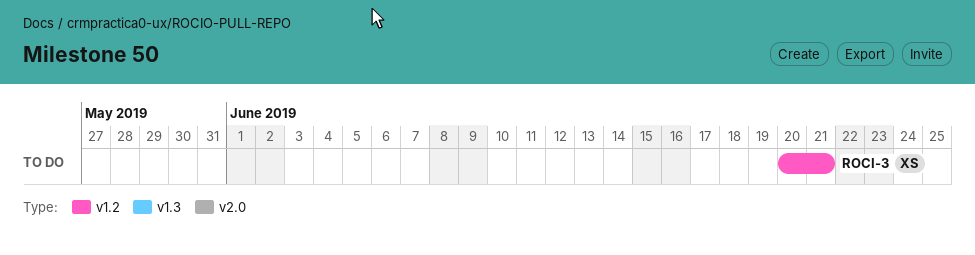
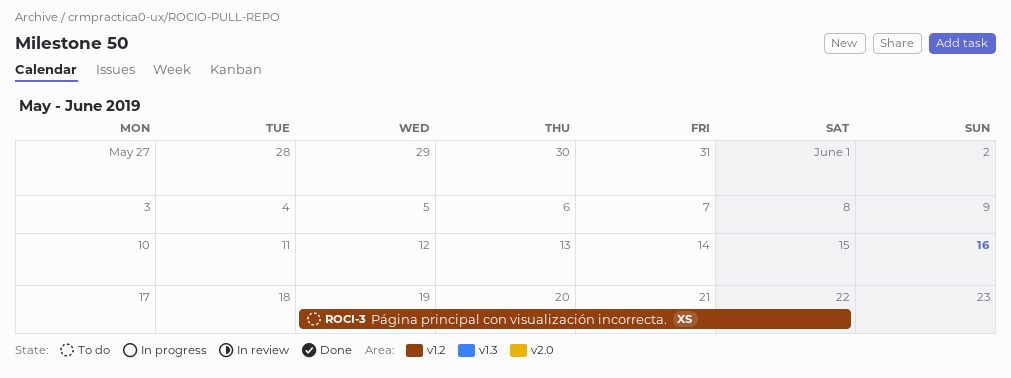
ROCI-3, start: Jun 20 -> Jun 19
ROCI-3, due: Jun 21 -> Jun 22

